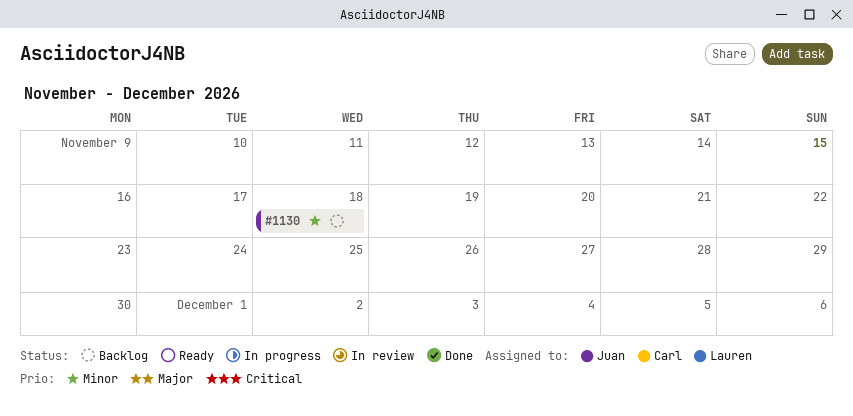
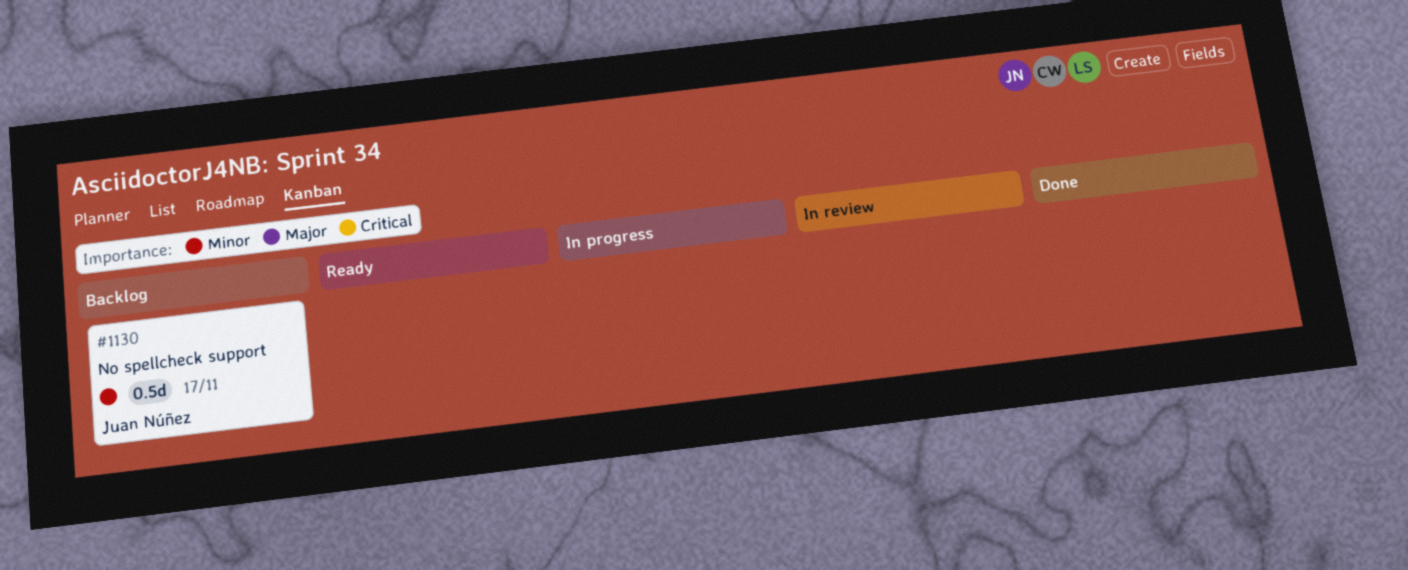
#1130, due: Nov 18 -> Nov 17

